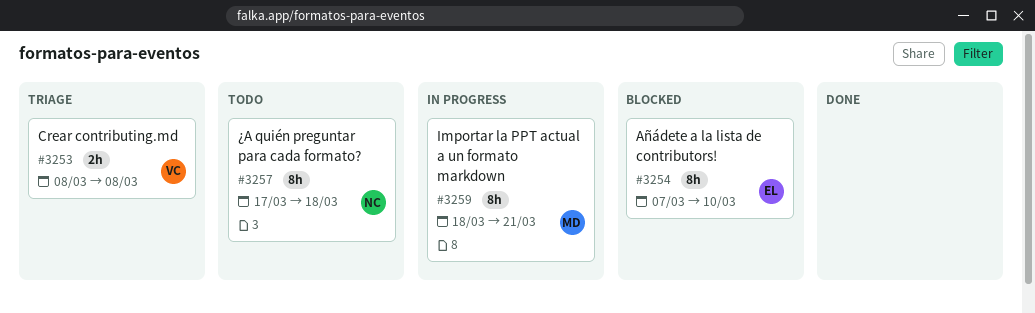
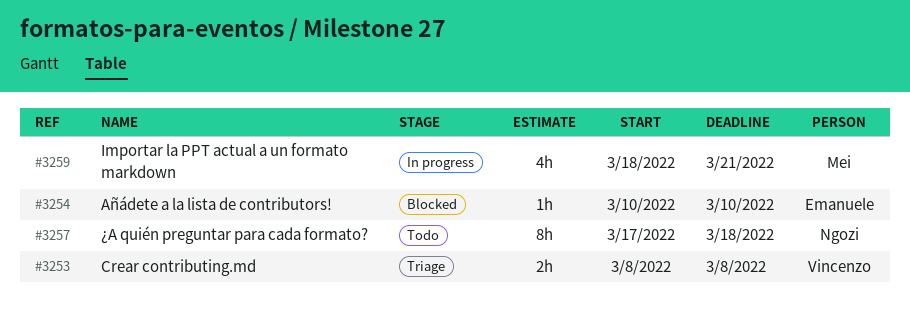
#3254, estimate: 8h -> 1h
#3254, start: Mar 7 -> Mar 10
#3259, estimate: 8h -> 4h

